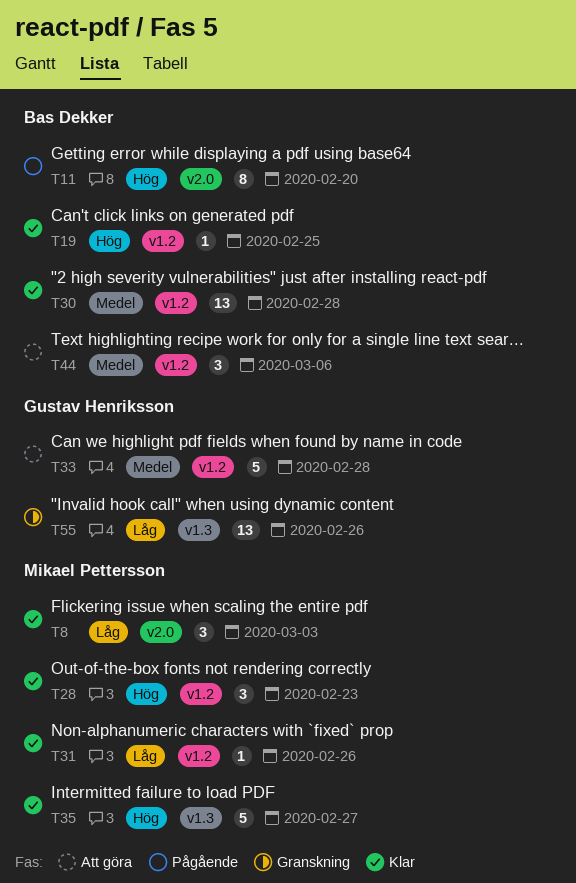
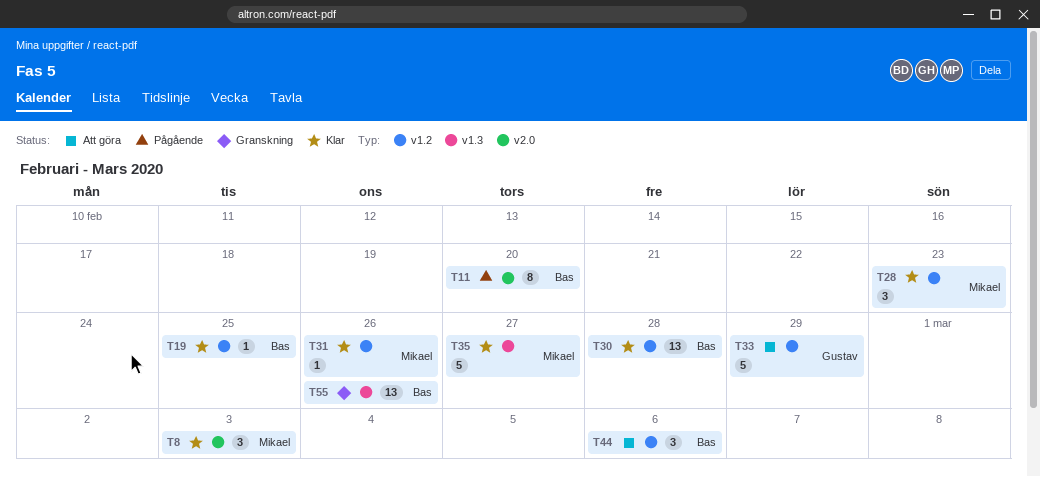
T33, due: Feb 28 -> Feb 29
T55, owner: Gustav Henriksson -> Bas Dekker

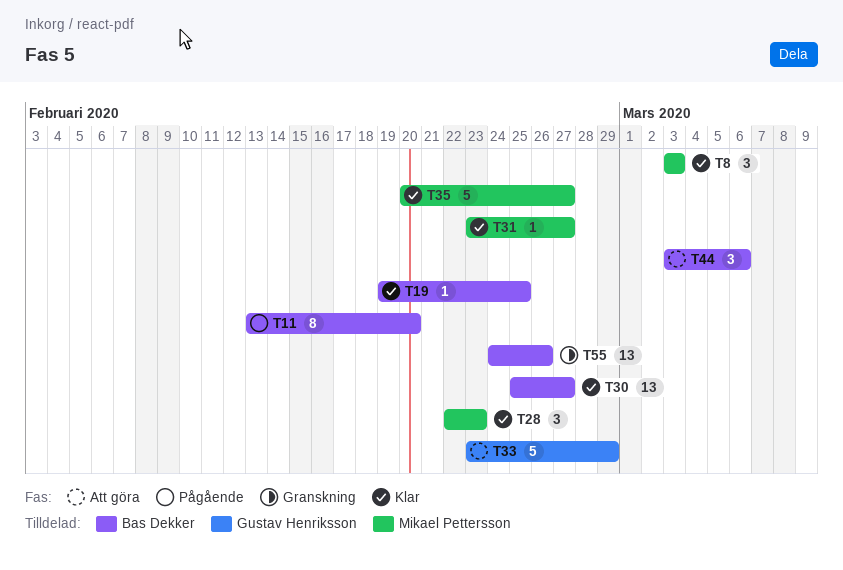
T30, due: Feb 28 -> Feb 27
T31, due: Feb 26 -> Feb 27

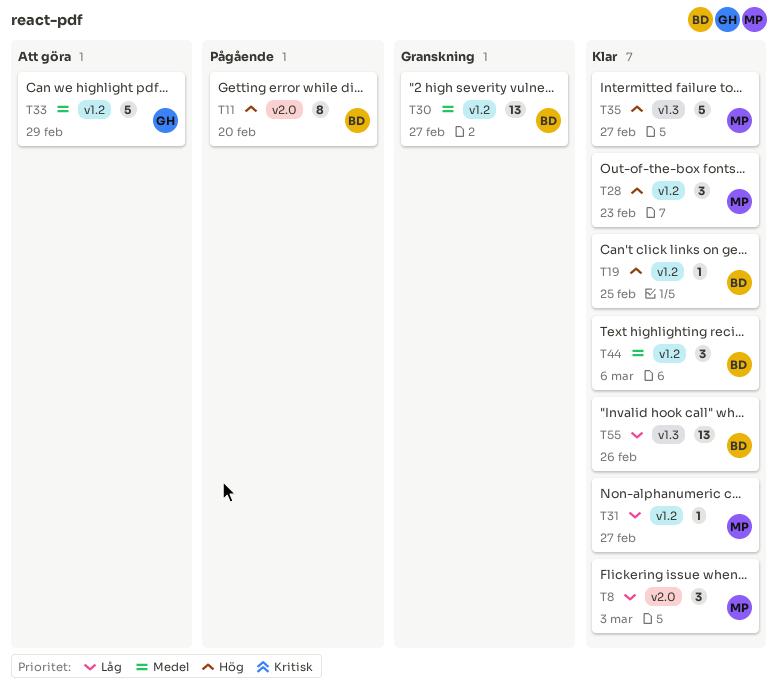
T30, status: Klar -> Granskning
T44, status: Att göra -> Klar
T55, status: Granskning -> Klar

